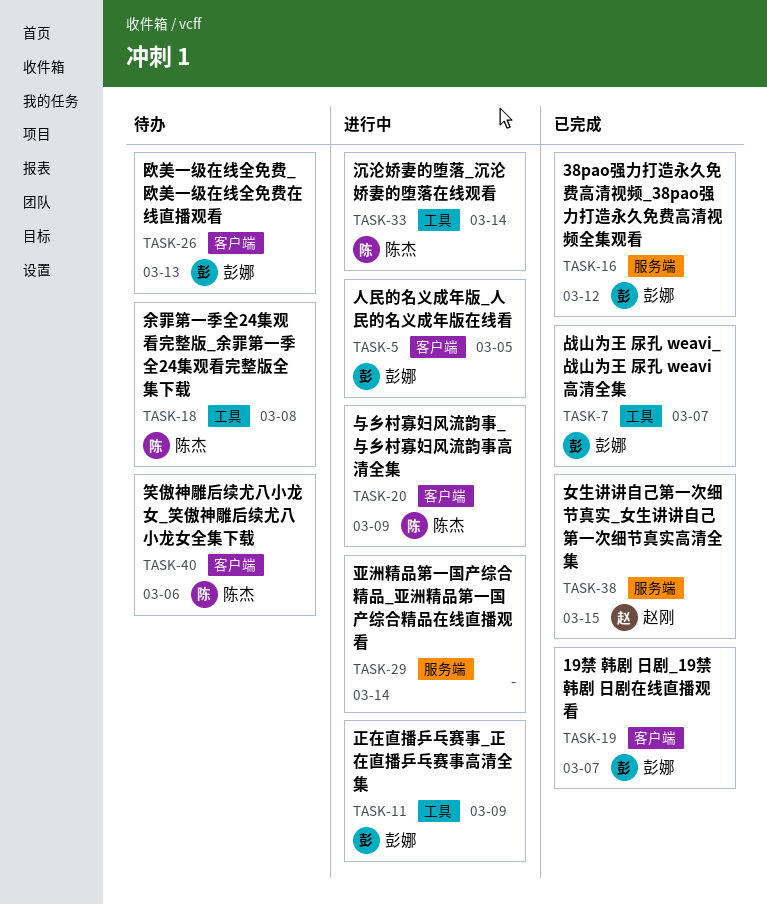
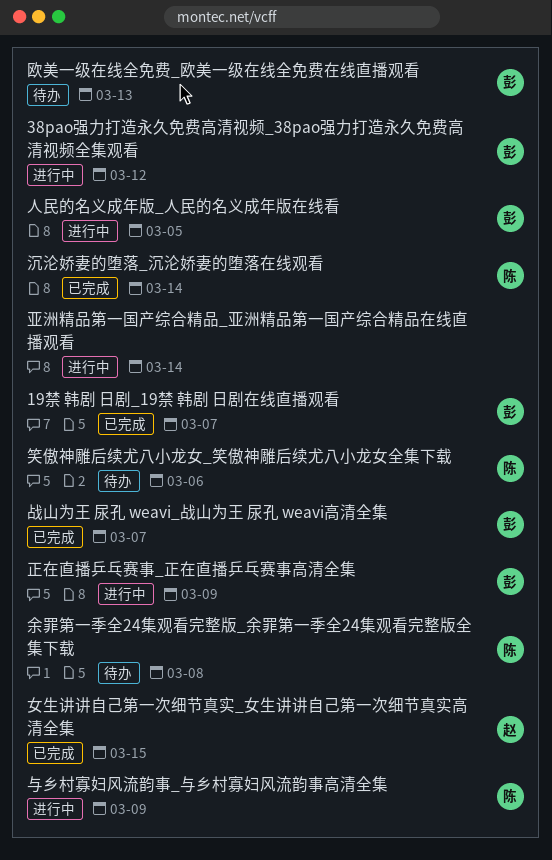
38pao强力打造永久免费高清视频_38pao强力打造永久免费高清视频全集观看, status: 已完成 -> 进行中
沉沦娇妻的堕落_沉沦娇妻的堕落在线观看, status: 进行中 -> 已完成

